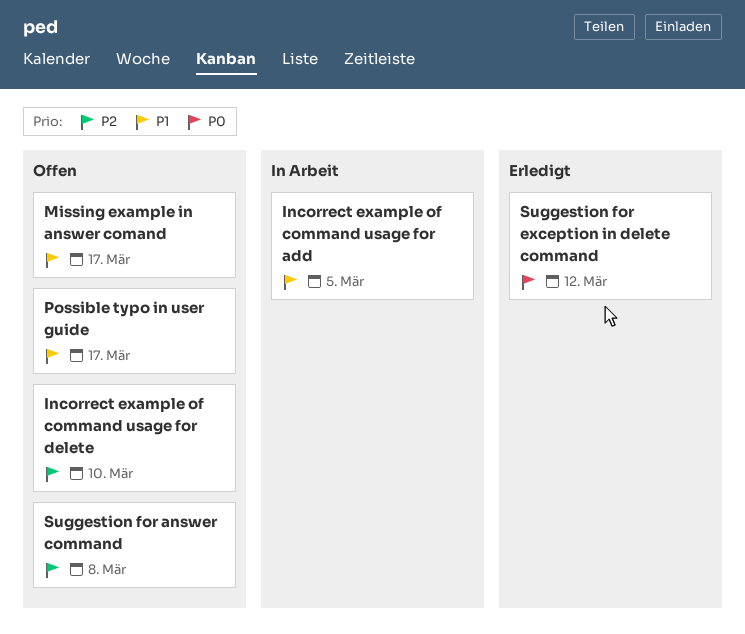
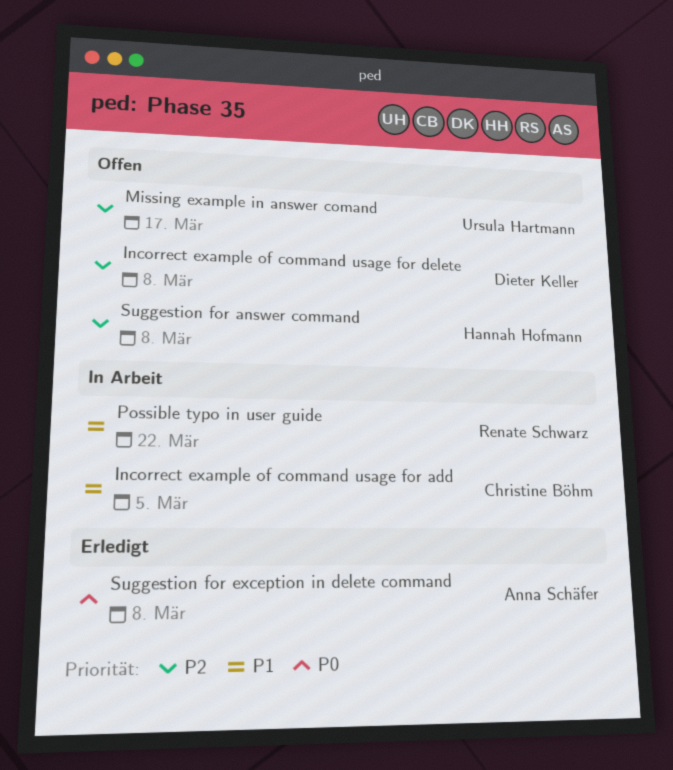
Incorrect example of command usage for delete, due: Mar 10 -> Mar 8
Missing example in answer comand, priority: P1 -> P2
Possible typo in user guide, status: Offen -> In Arbeit
Possible typo in user guide, due: Mar 17 -> Mar 22
Suggestion for exception in delete command, due: Mar 12 -> Mar 8

